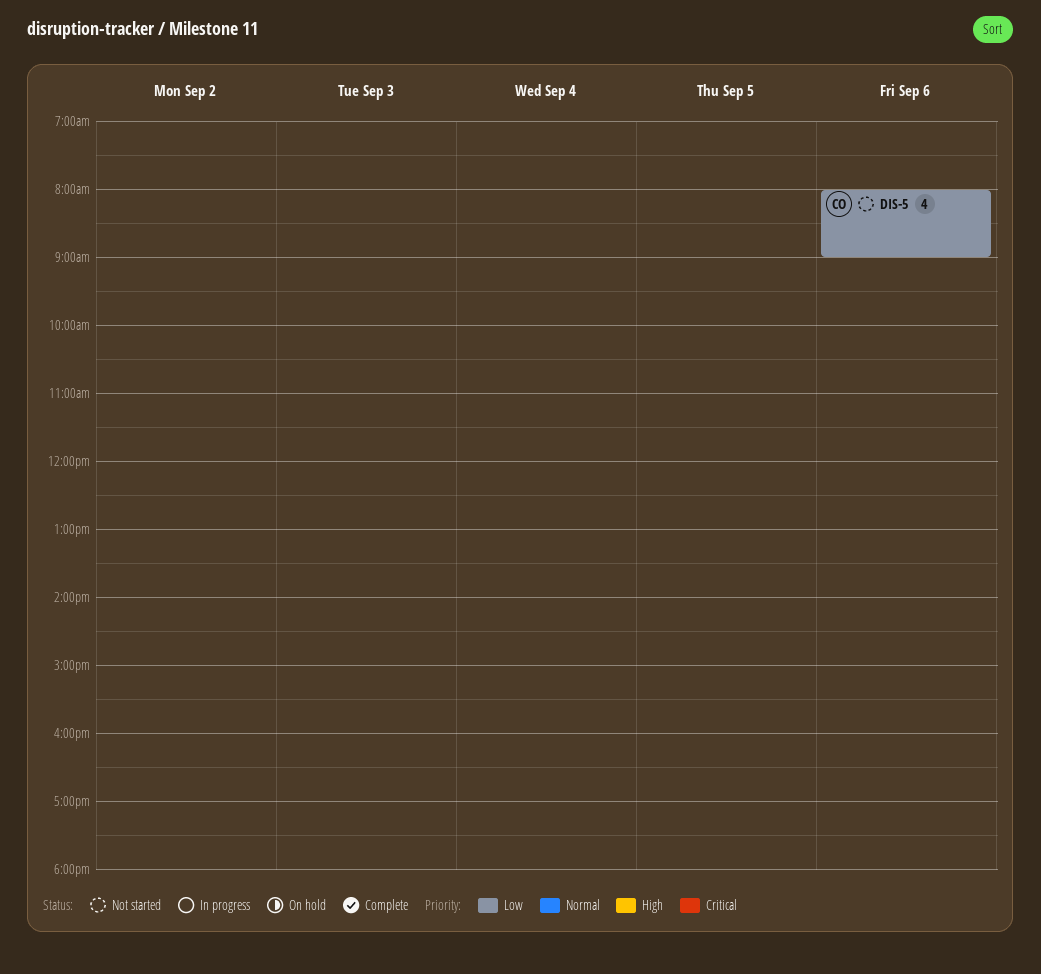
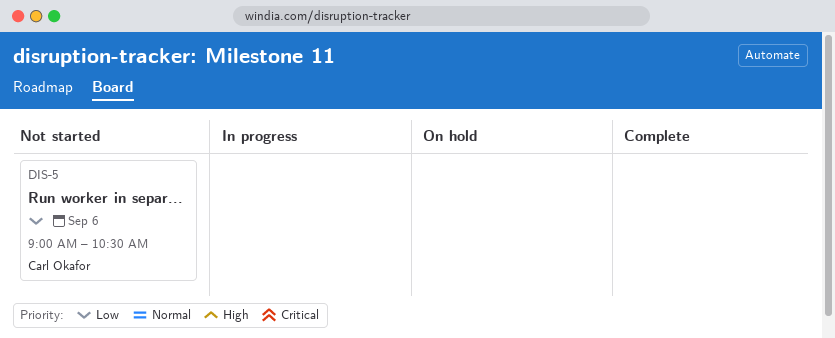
DIS-5, begins: 08:00 -> 09:00
DIS-5, ends: 09:00 -> 10:30

